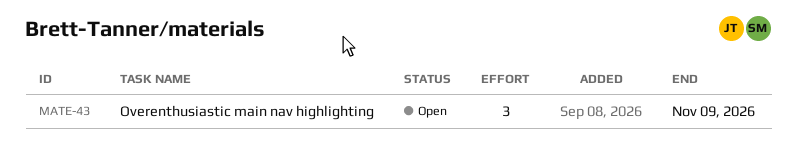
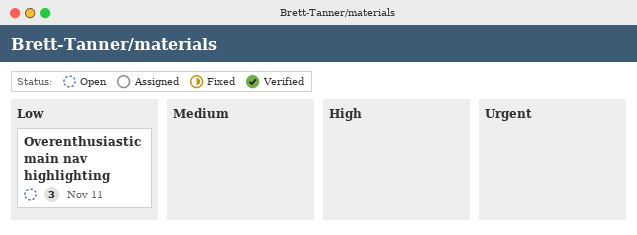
Overenthusiastic main nav highlighting, due: Nov 9 -> Nov 11

